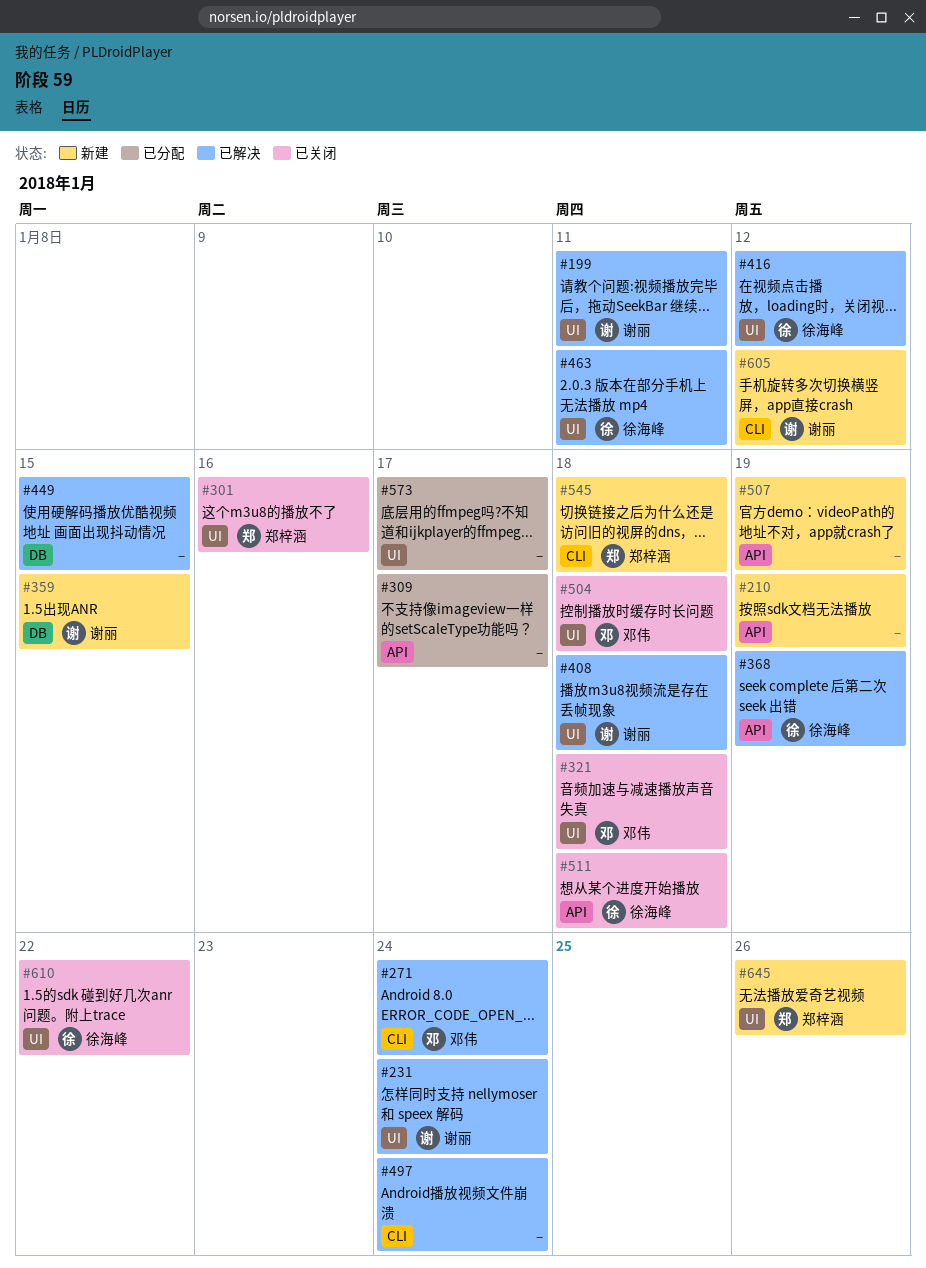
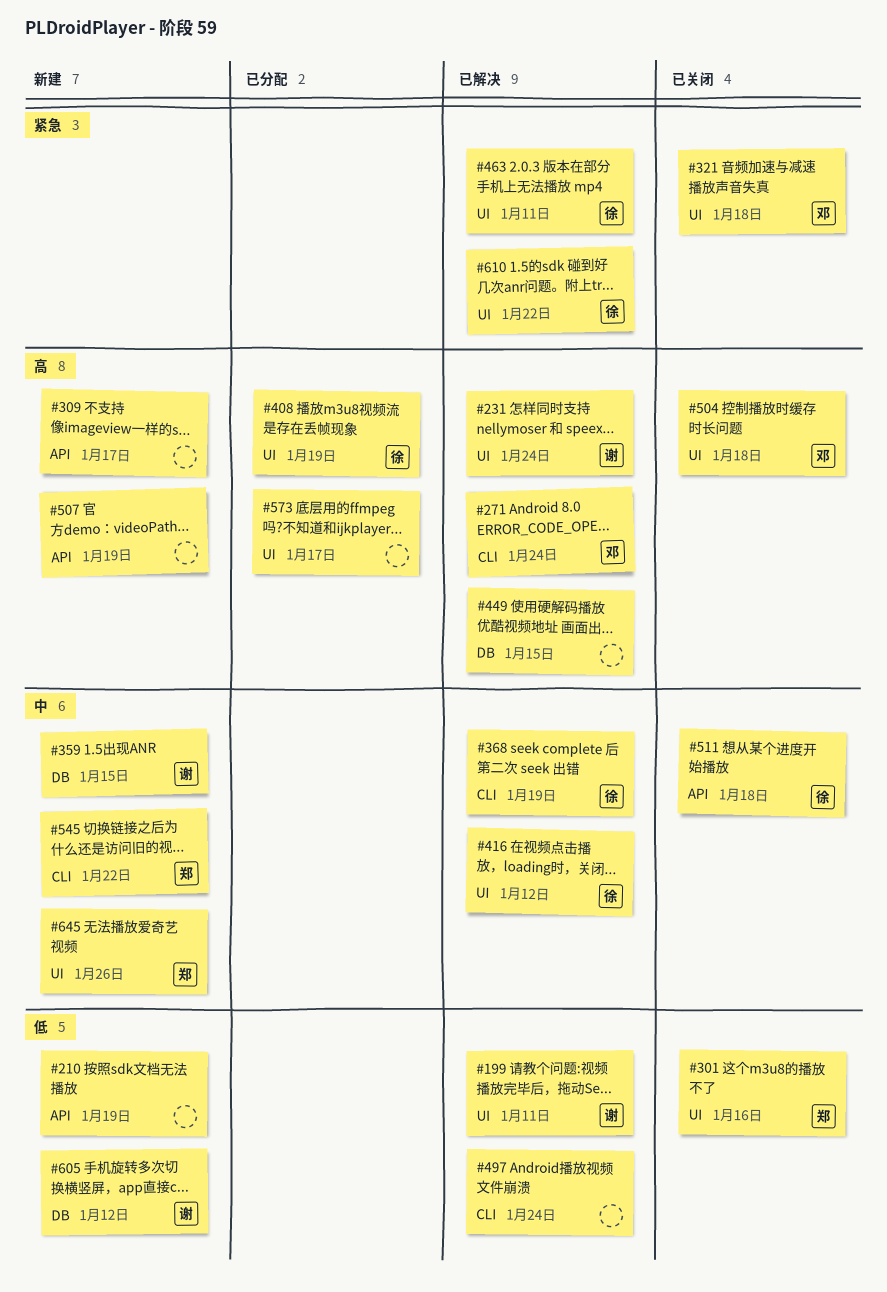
#309, status: 已分配 -> 新建
#368, label: API -> CLI
#408, status: 已解决 -> 已分配
#408, owner: 谢丽 -> 徐海峰
#408, due: Jan 18 -> Jan 19
#545, due: Jan 18 -> Jan 22
#605, label: CLI -> DB
#610, status: 已关闭 -> 已解决

